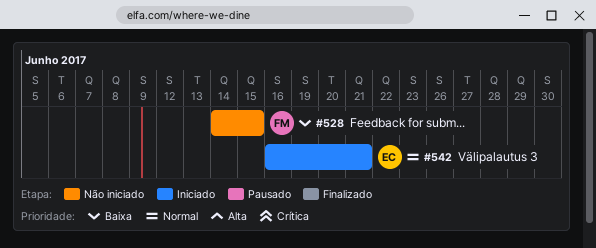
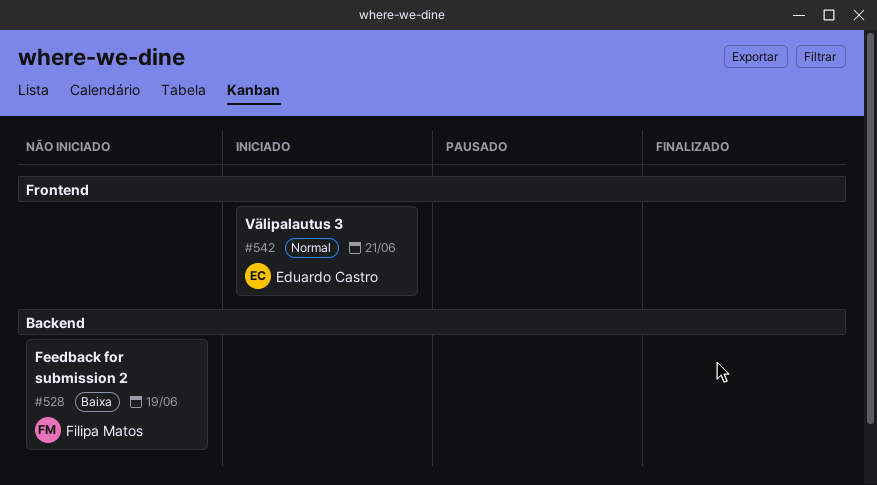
#528, due: Jun 15 -> Jun 19

